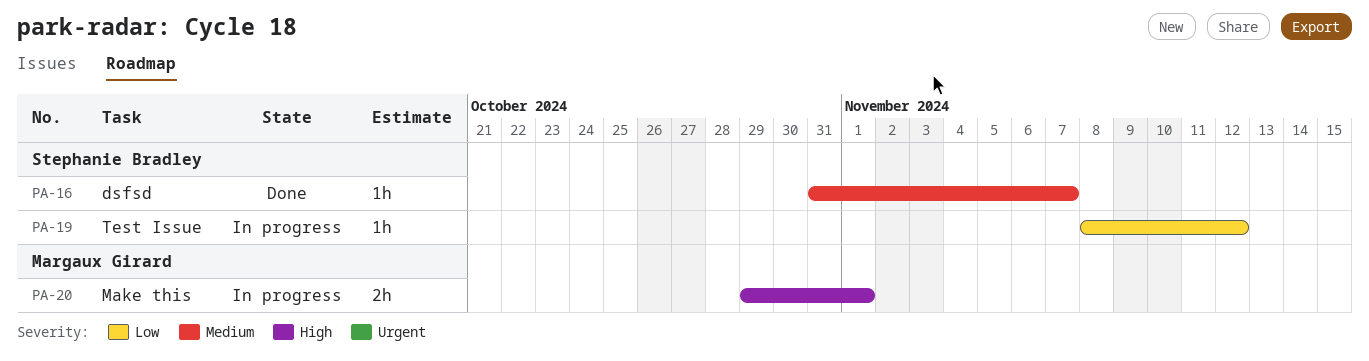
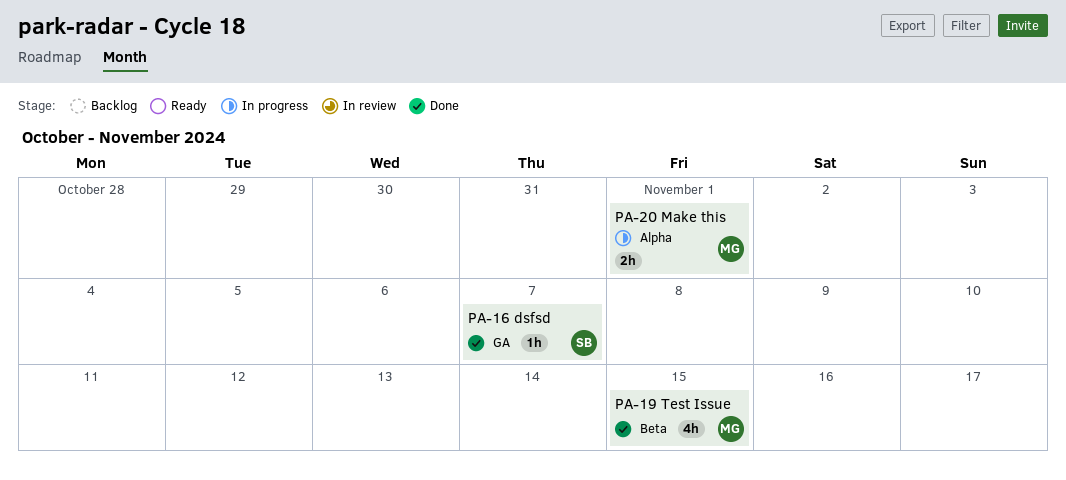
PA-19, status: In progress -> Done
PA-19, owner: Stephanie Bradley -> Margaux Girard
PA-19, estimate: 1h -> 4h
PA-19, due: Nov 12 -> Nov 15

